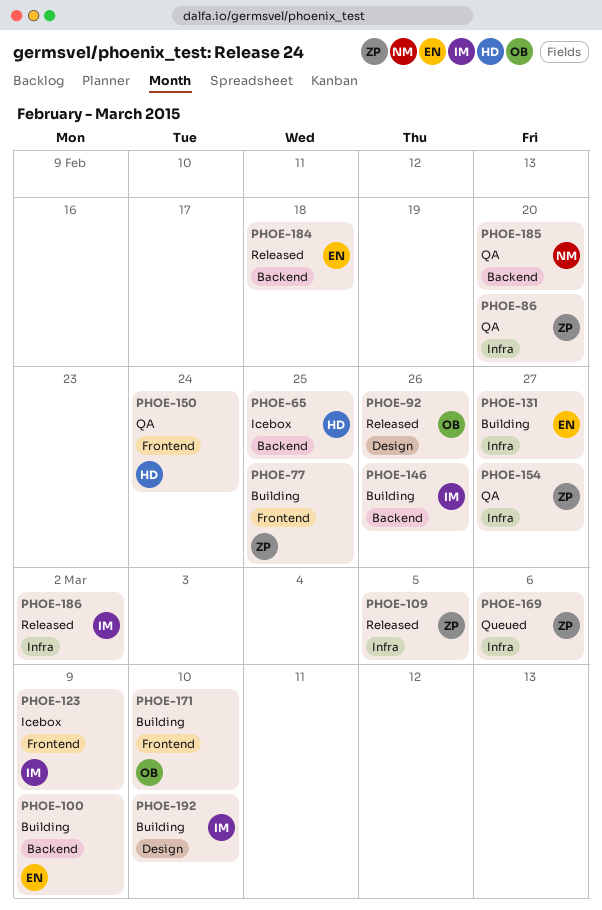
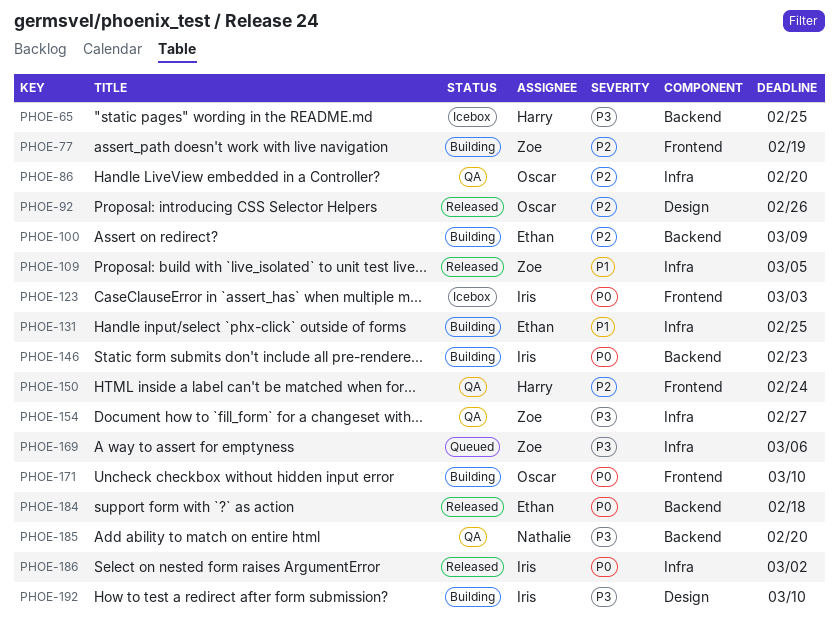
PHOE-77, due: Feb 25 -> Feb 19
PHOE-86, owner: Zoe -> Oscar
PHOE-123, due: Mar 9 -> Mar 3
PHOE-131, due: Feb 27 -> Feb 25
PHOE-146, due: Feb 26 -> Feb 23

